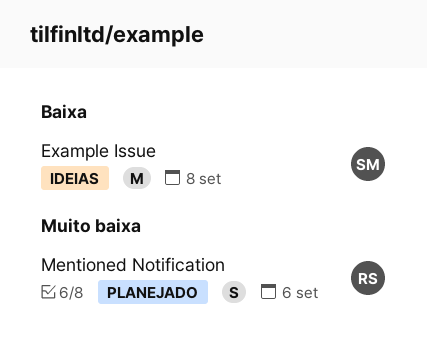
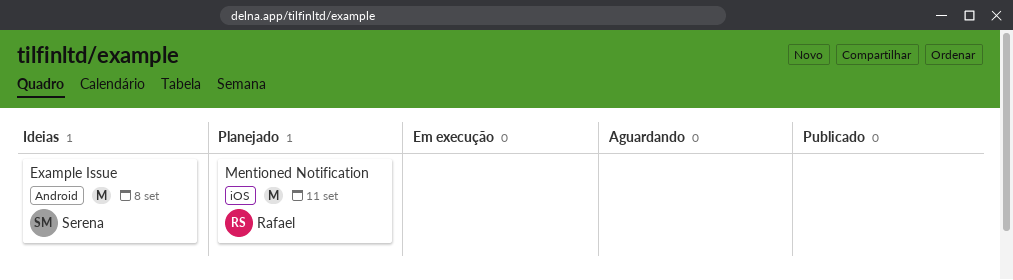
Mentioned Notification, estimate: S -> M
Mentioned Notification, due: Sep 6 -> Sep 11

